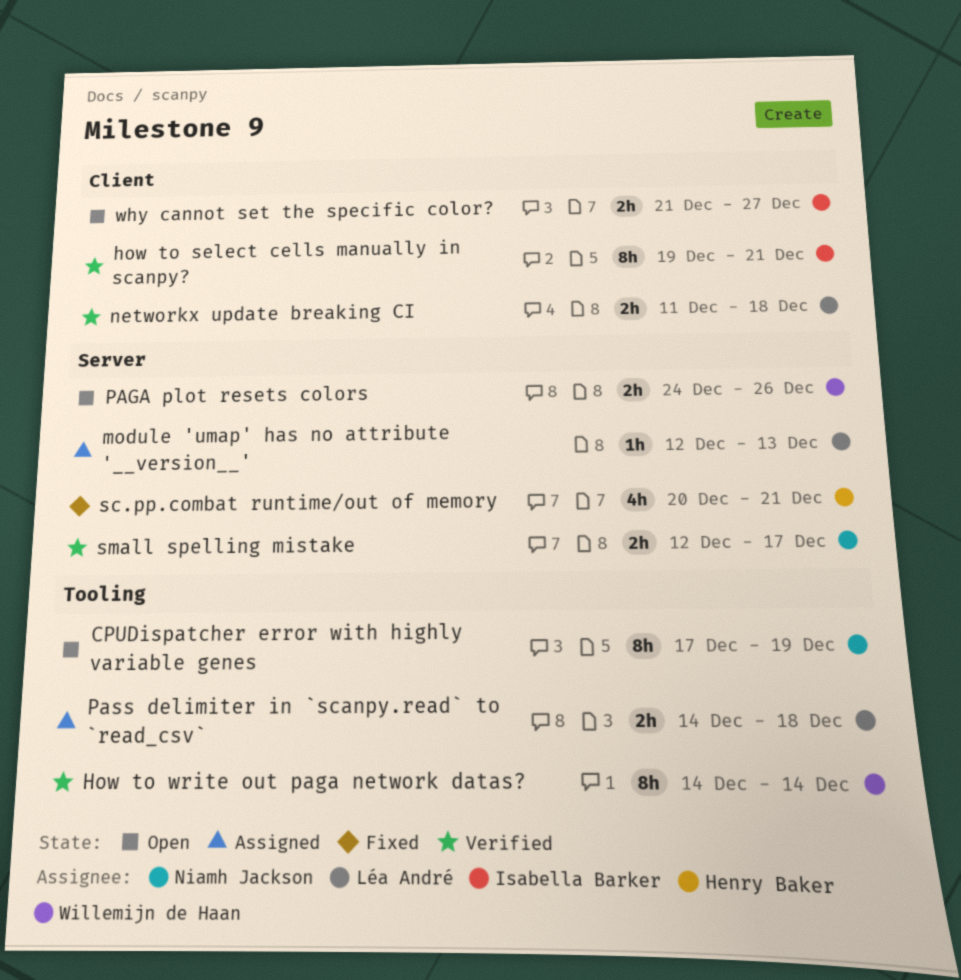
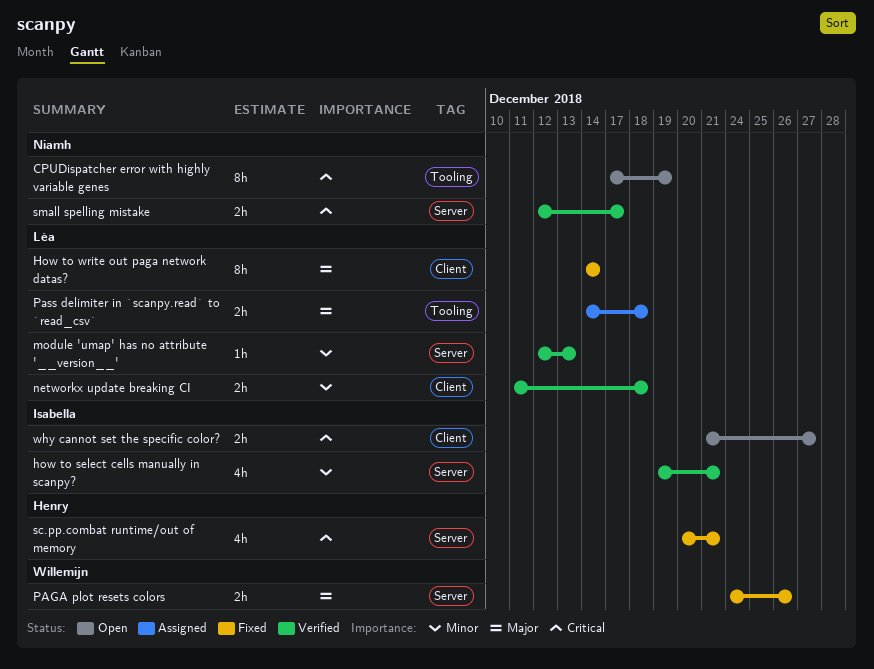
how to select cells manually in scanpy?, label: Client -> Server
how to select cells manually in scanpy?, estimate: 8h -> 4h
How to write out paga network datas?, status: Verified -> Fixed
How to write out paga network datas?, owner: Willemijn de Haan -> Léa André
How to write out paga network datas?, label: Tooling -> Client
module 'umap' has no attribute '__version__', status: Assigned -> Verified
PAGA plot resets colors, status: Open -> Fixed

